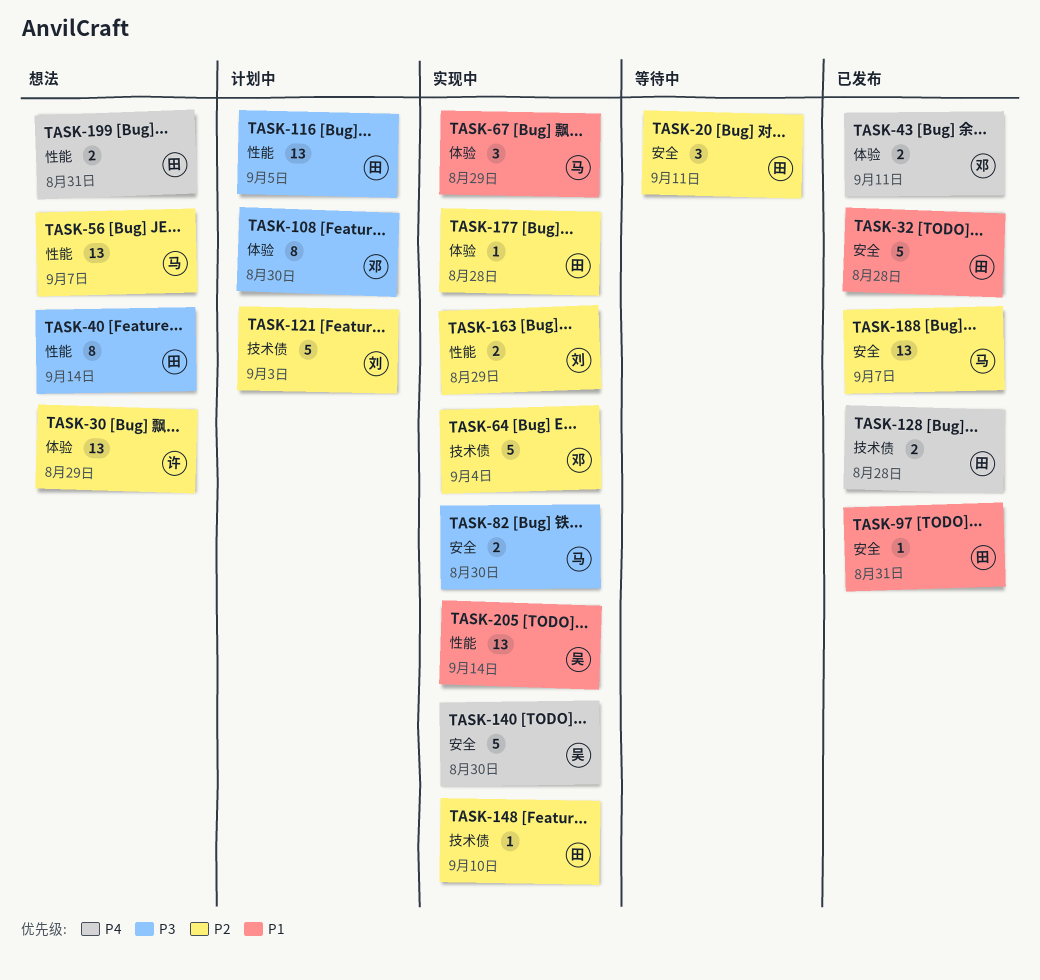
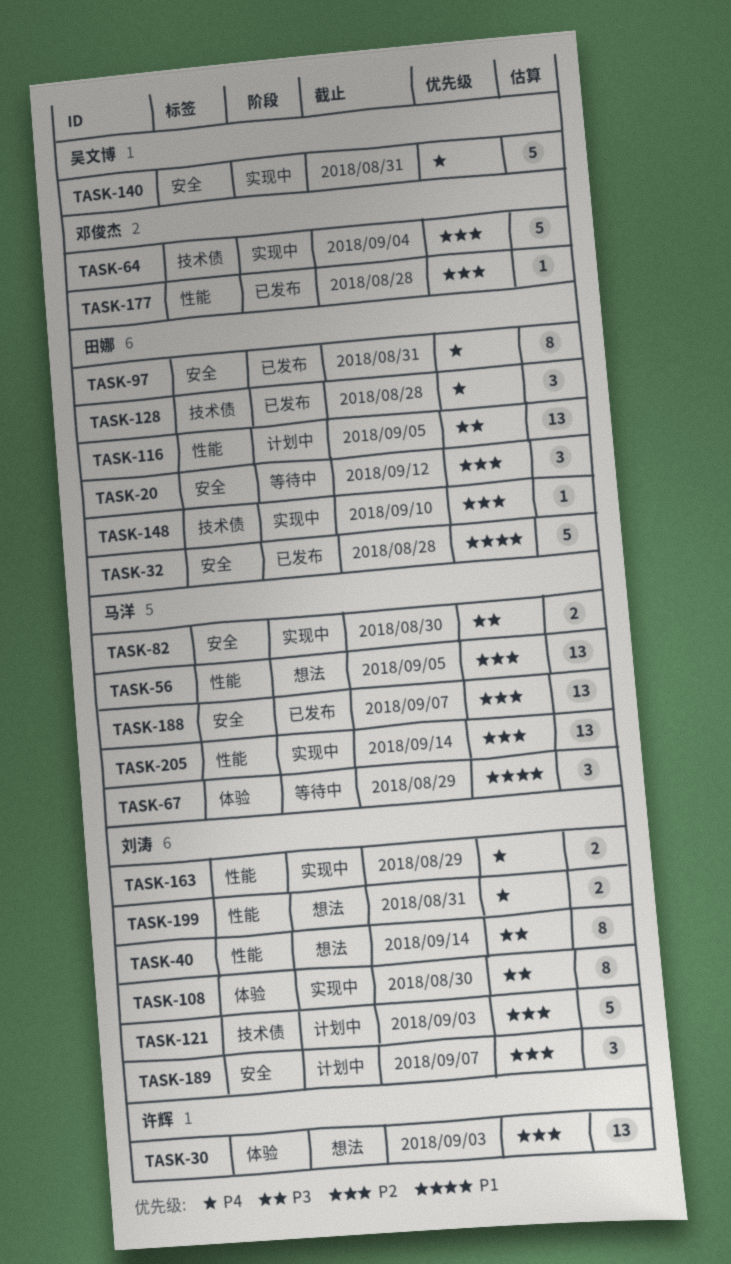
TASK-20, due: Sep 11 -> Sep 12
TASK-30, due: Aug 29 -> Sep 3
TASK-40, owner: 田娜 -> 刘涛
TASK-43: present -> none
TASK-56, due: Sep 7 -> Sep 5
TASK-67, status: 实现中 -> 等待中
TASK-97, priority: P1 -> P4
TASK-97, estimate: 1 -> 8
TASK-108, status: 计划中 -> 实现中
TASK-108, owner: 邓俊杰 -> 刘涛
TASK-128, estimate: 2 -> 3
TASK-140, due: Aug 30 -> Aug 31
TASK-163, priority: P2 -> P4
TASK-177, status: 实现中 -> 已发布
TASK-177, owner: 田娜 -> 邓俊杰
TASK-177, label: 体验 -> 性能
TASK-189: none -> present
TASK-199, owner: 田娜 -> 刘涛
TASK-205, owner: 吴文博 -> 马洋
TASK-205, priority: P1 -> P2

